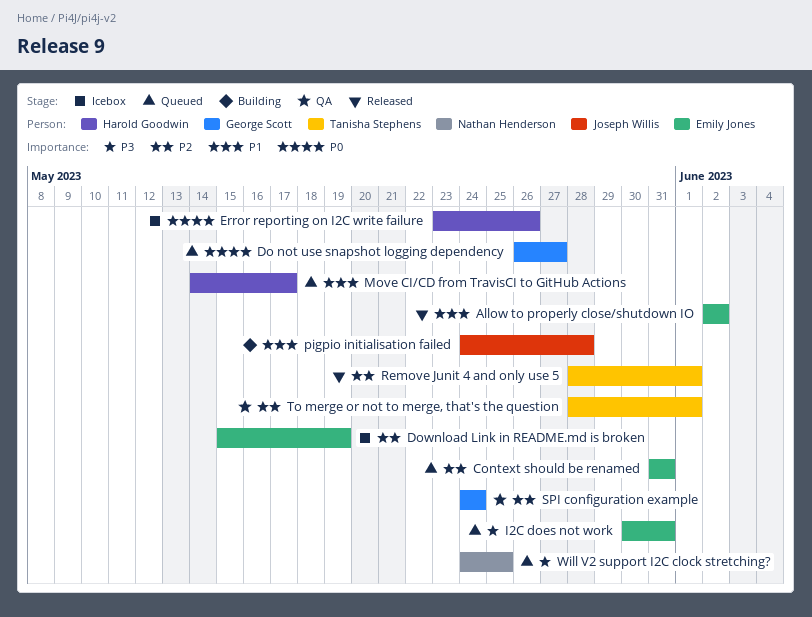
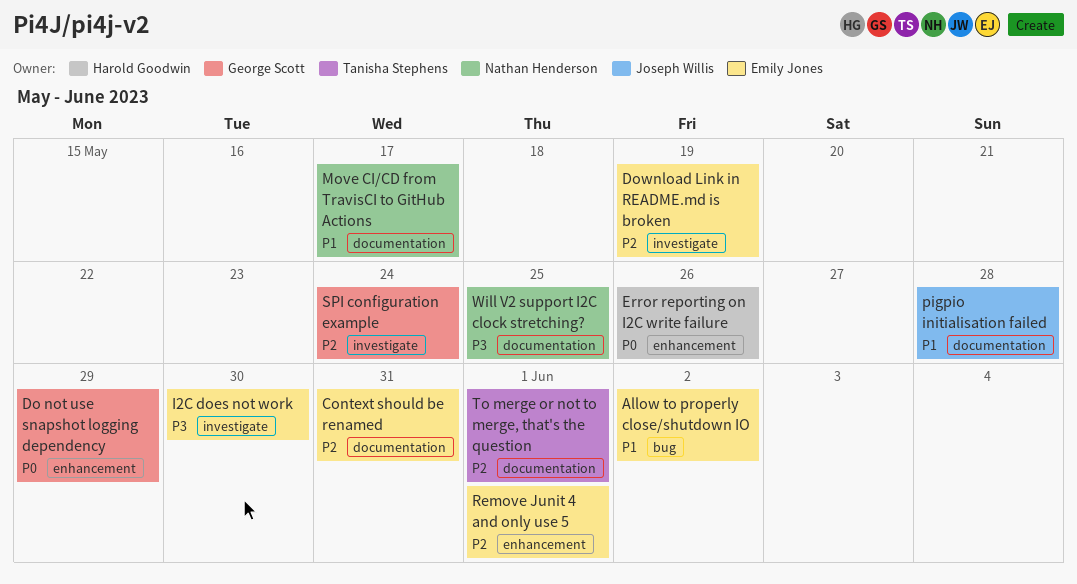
Do not use snapshot logging dependency, due: May 27 -> May 29
I2C does not work, due: May 31 -> May 30
Move CI/CD from TravisCI to GitHub Actions, owner: Harold Goodwin -> Nathan Henderson
Remove Junit 4 and only use 5, owner: Tanisha Stephens -> Emily Jones

